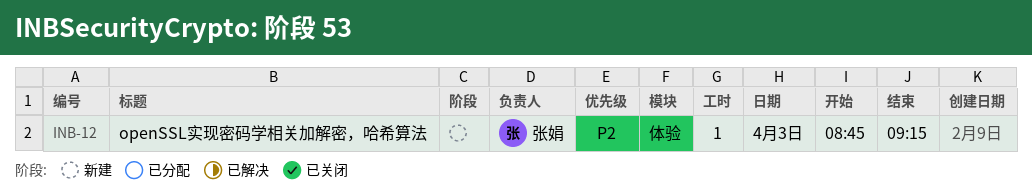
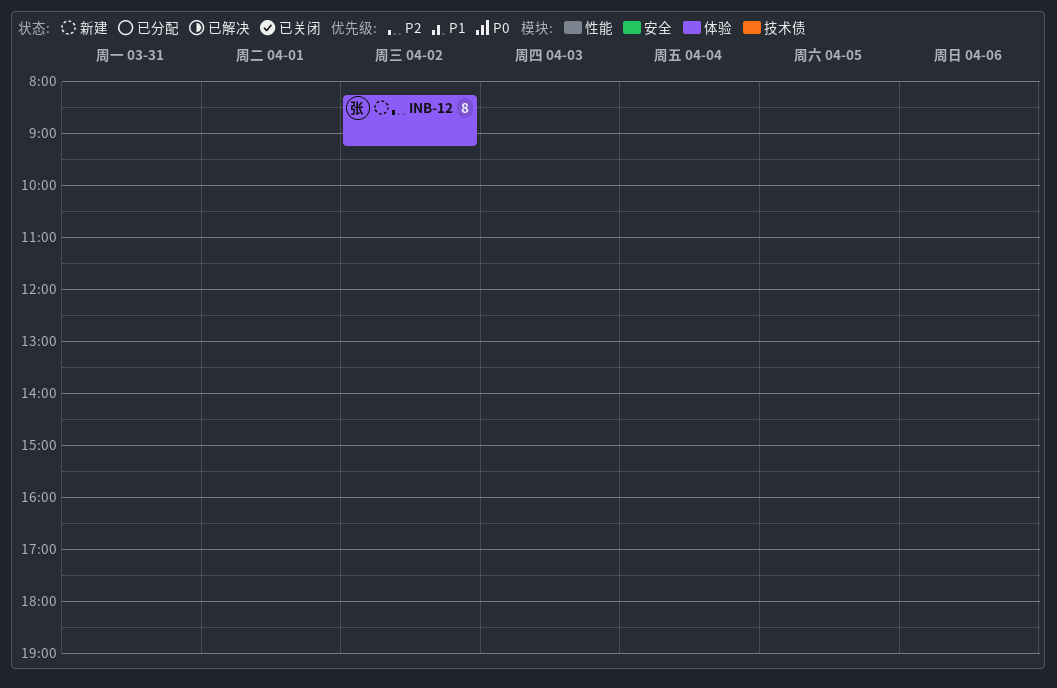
INB-12, estimate: 1 -> 8
INB-12, day: Apr 3 -> Apr 2
INB-12, begins: 08:45 -> 08:15

